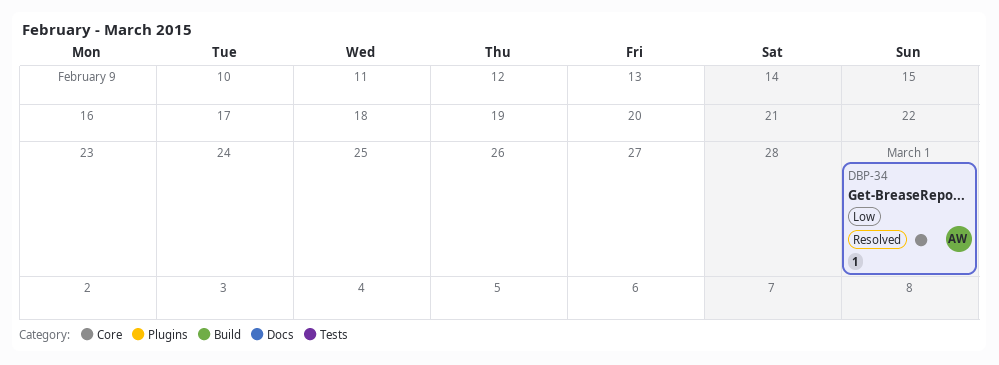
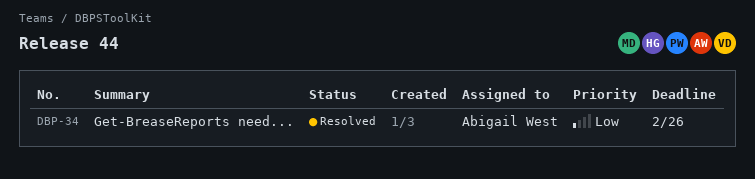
DBP-34, due: Mar 1 -> Feb 26

